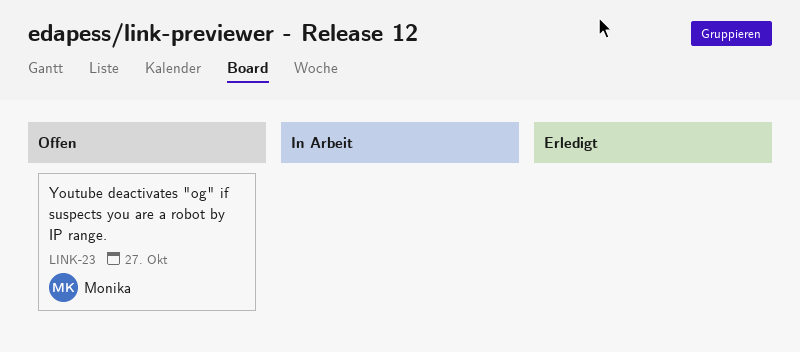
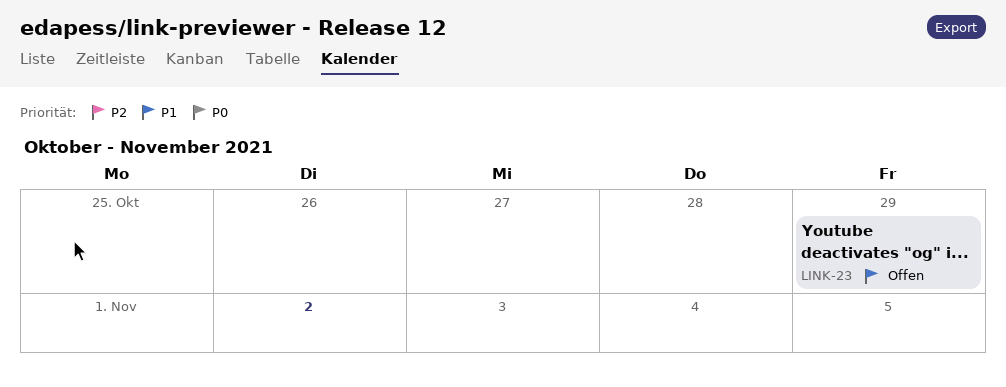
LINK-23, due: Oct 27 -> Oct 29

